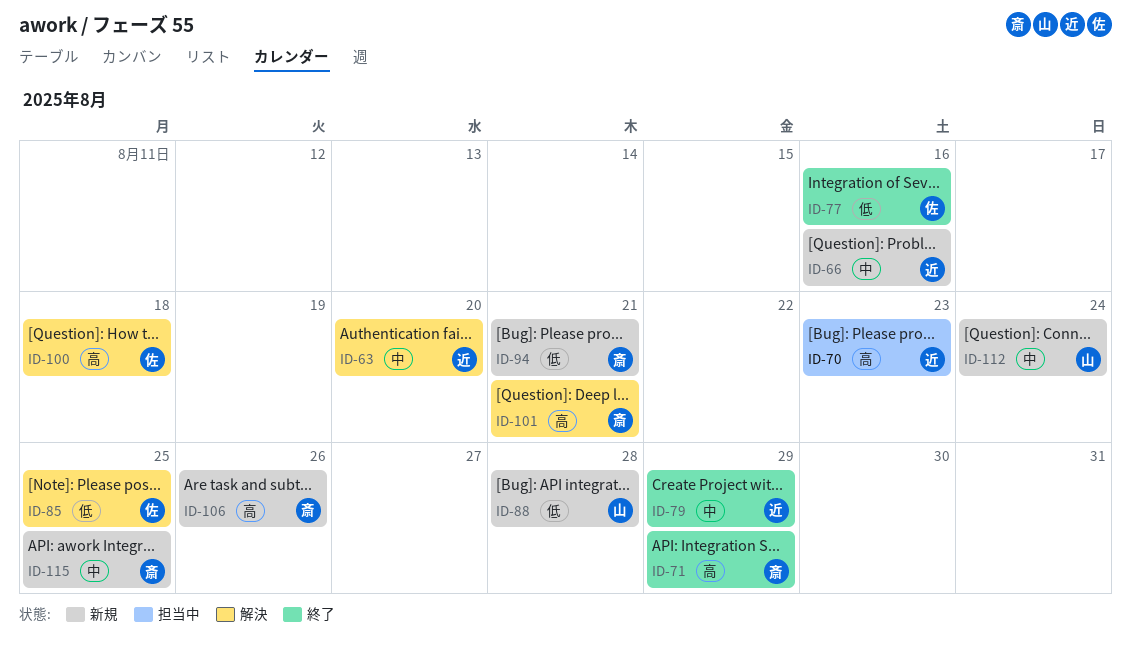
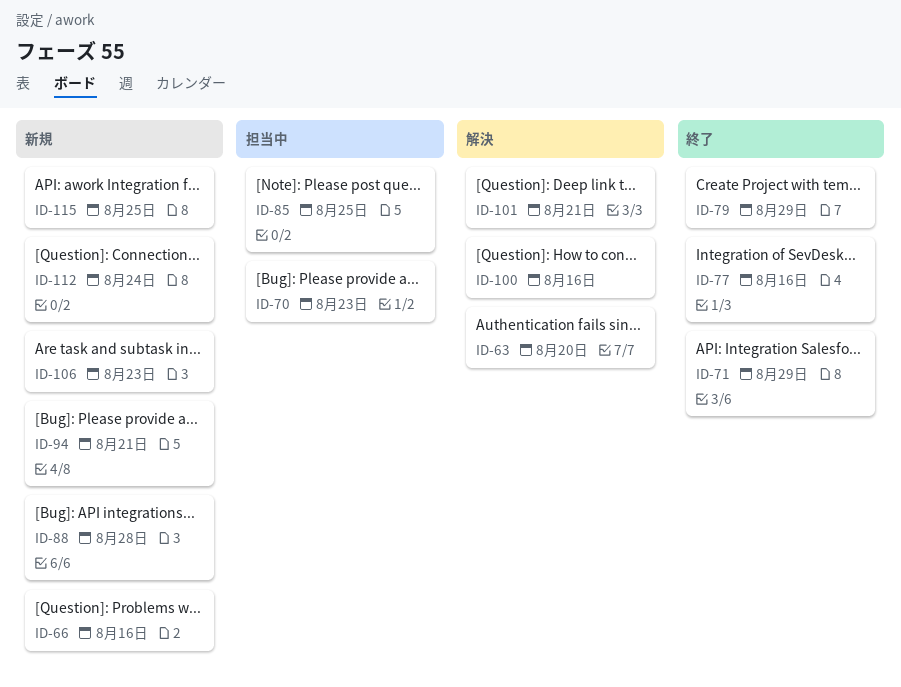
ID-85, status: 解決 -> 担当中
ID-100, due: Aug 18 -> Aug 16
ID-106, due: Aug 26 -> Aug 23

